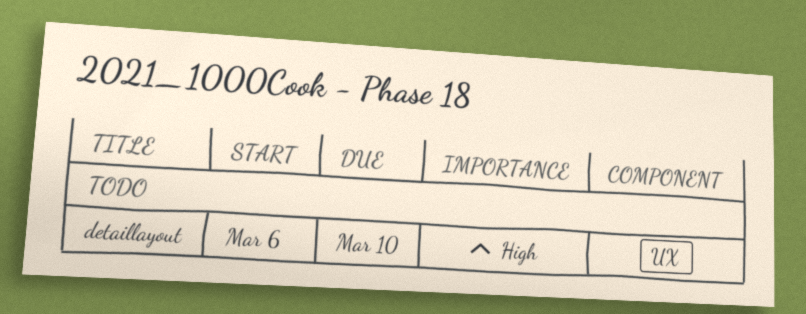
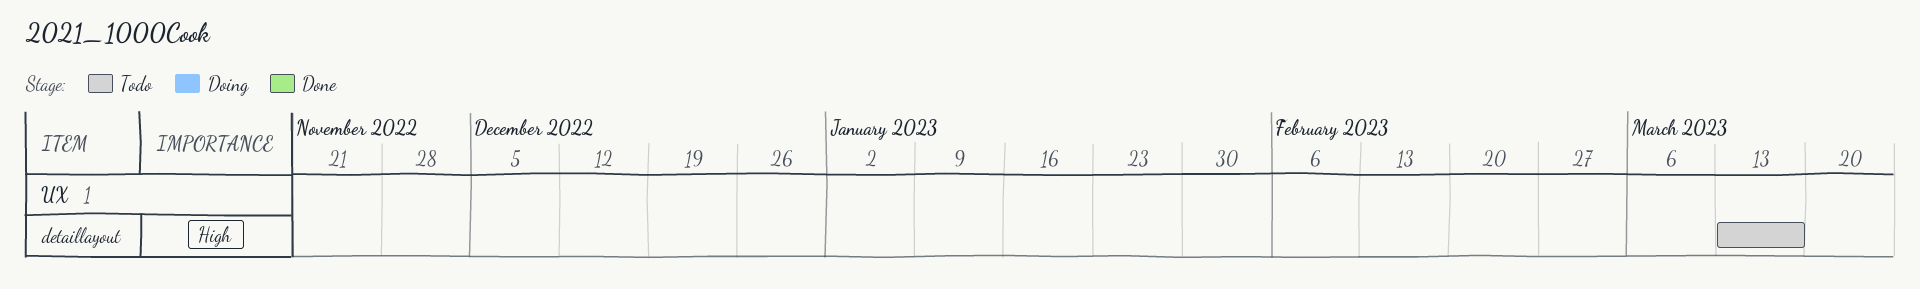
detaillayout, start: Mar 6 -> Mar 13
detaillayout, due: Mar 10 -> Mar 17

